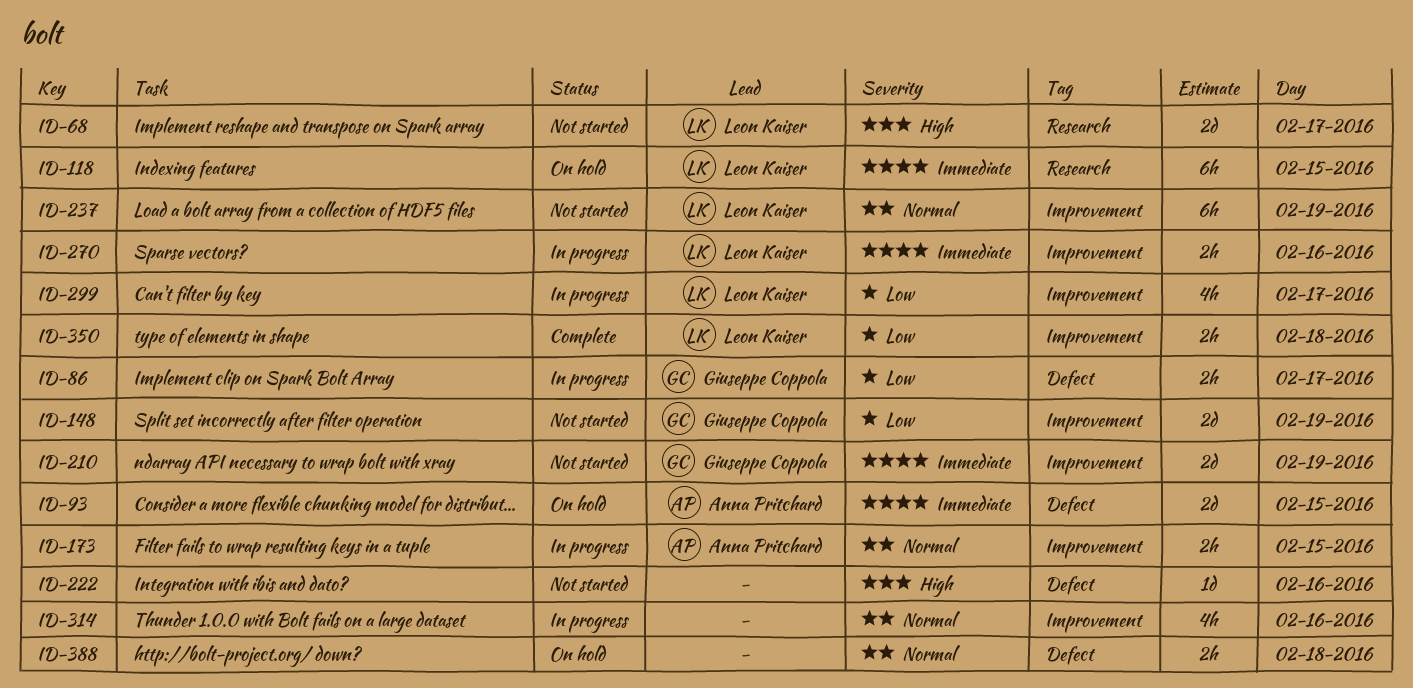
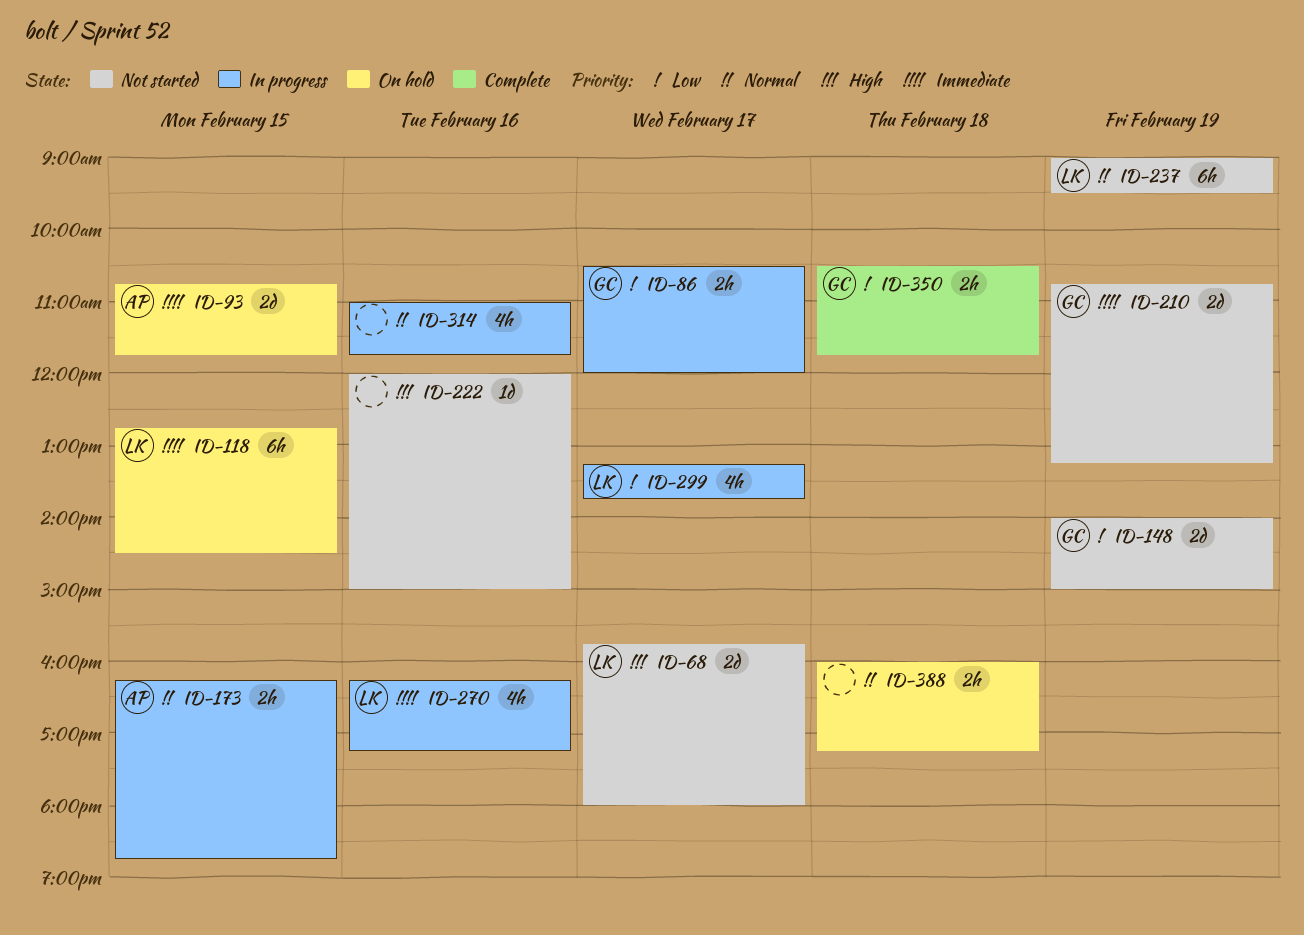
ID-270, estimate: 2h -> 4h
ID-350, owner: Leon Kaiser -> Giuseppe Coppola

